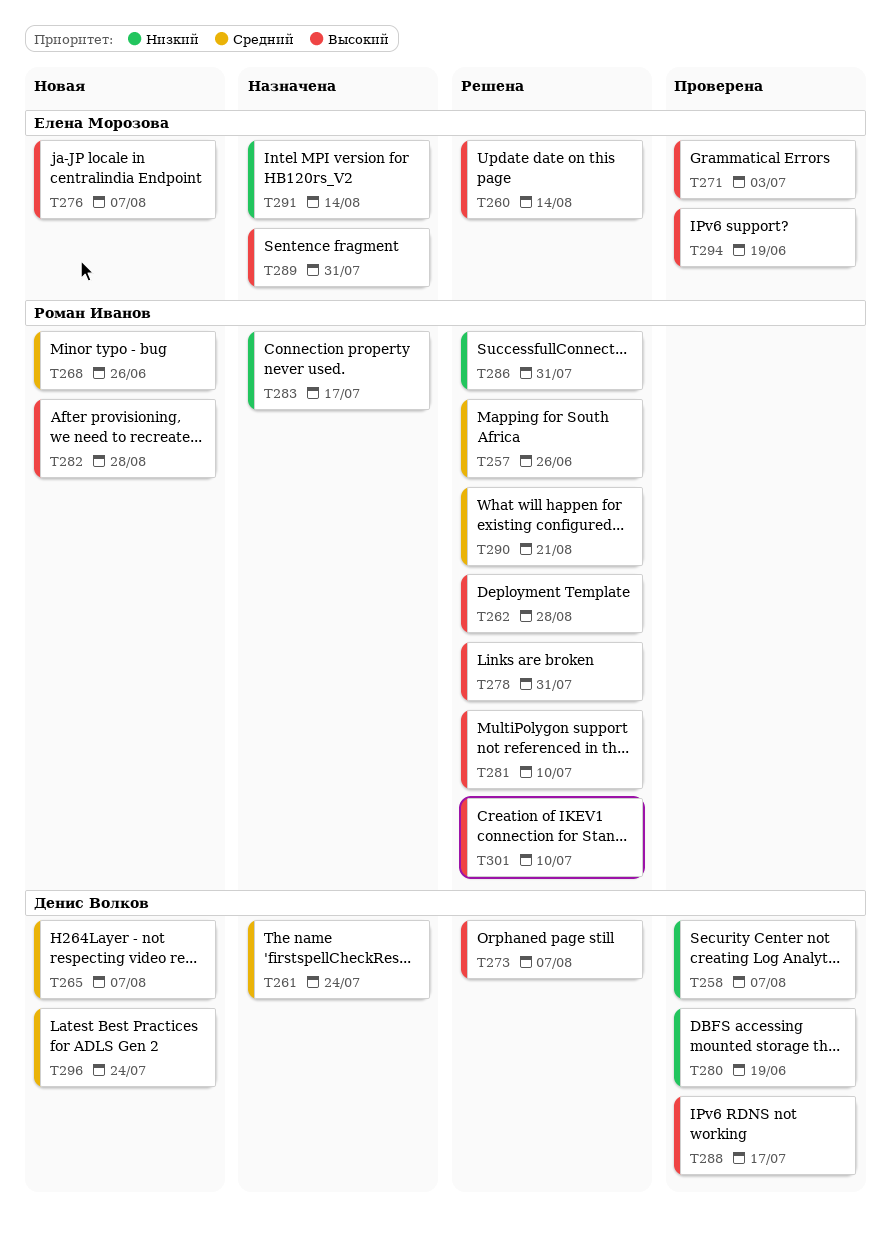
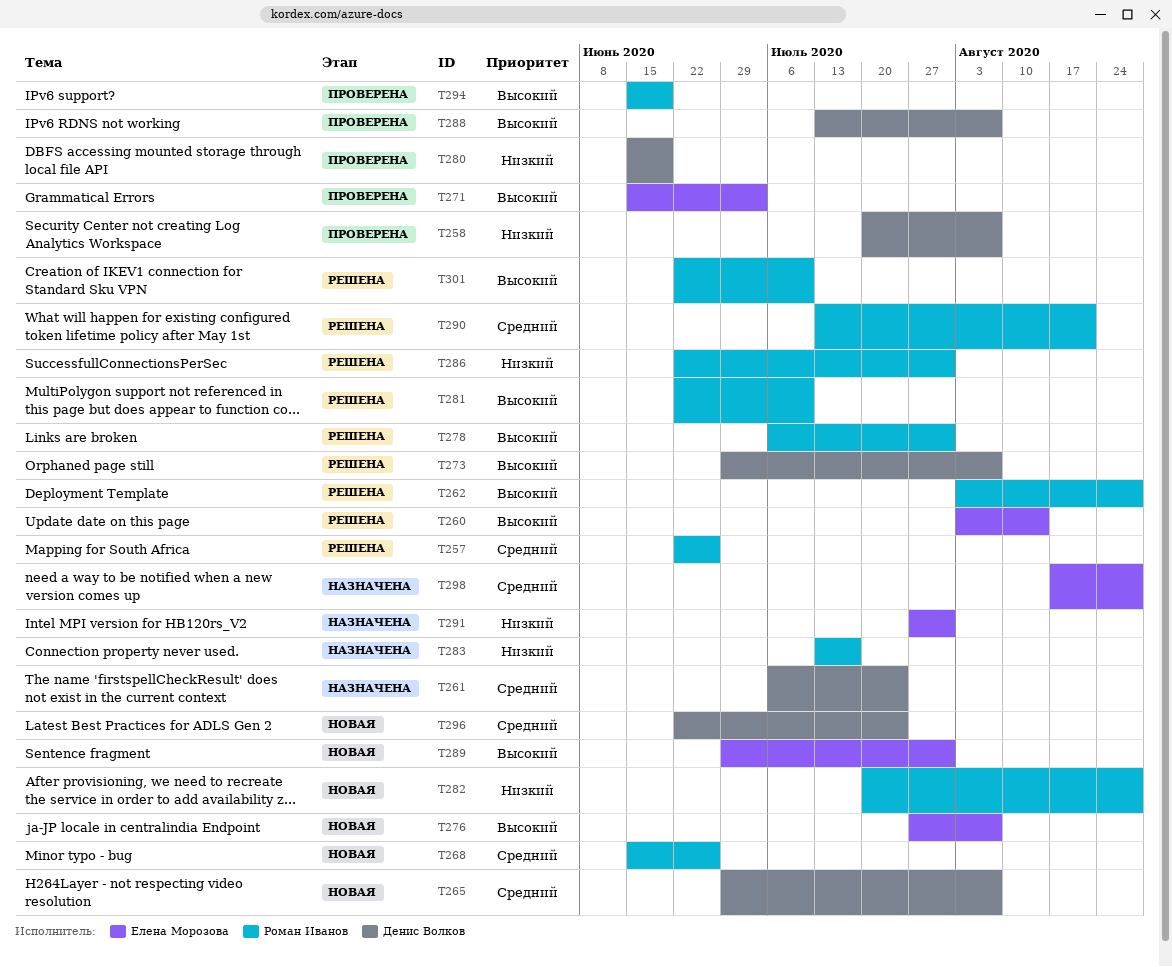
T282, priority: Высокий -> Низкий
T288, due: Jul 17 -> Aug 7
T289, status: Назначена -> Новая
T291, due: Aug 14 -> Jul 31
T294, owner: Елена Морозова -> Роман Иванов
T298: none -> present

